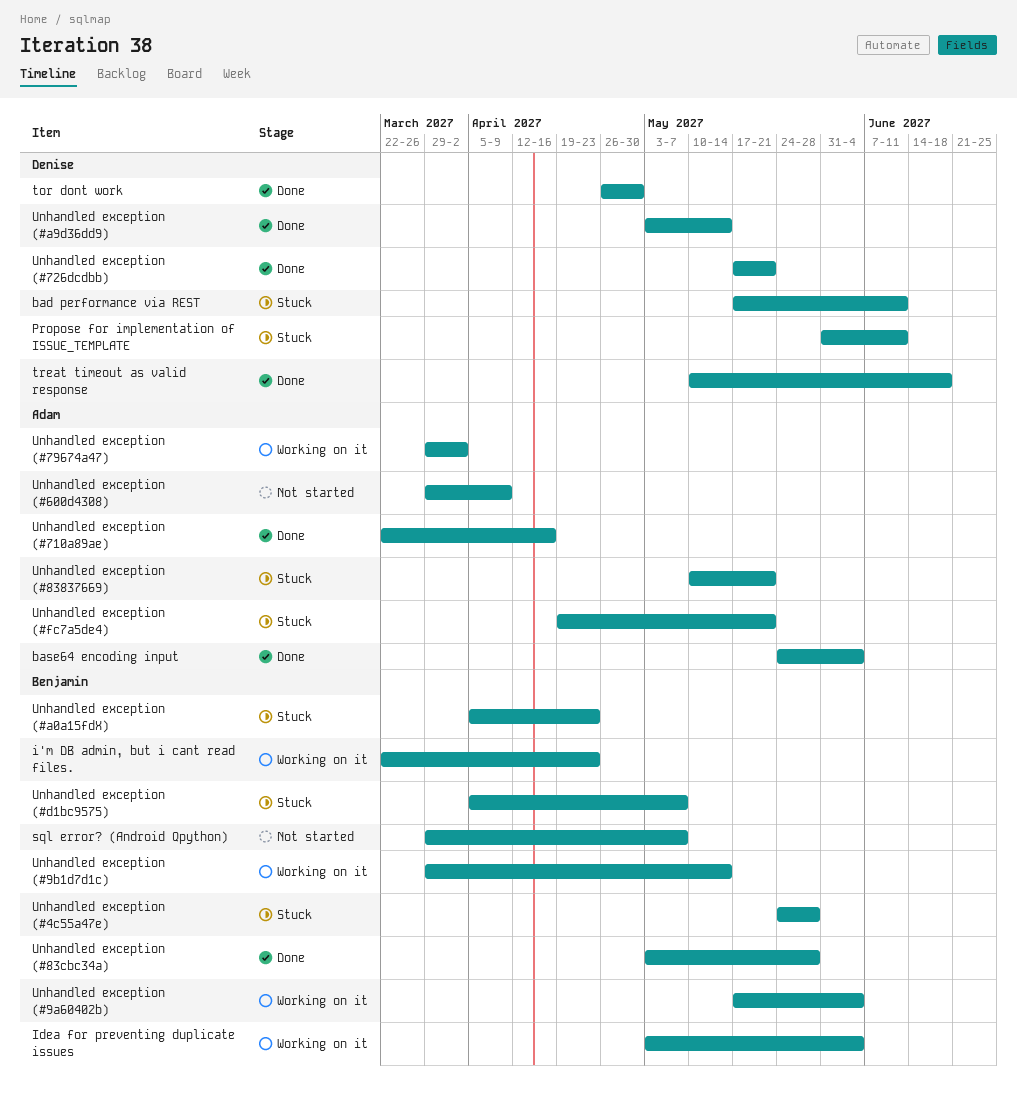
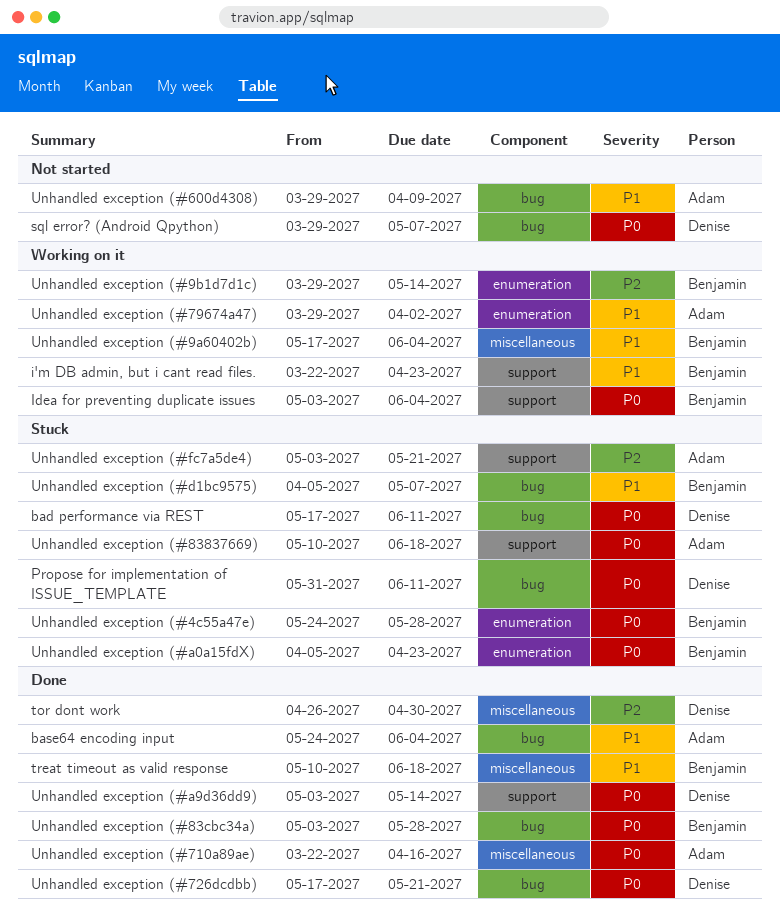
sql error? (Android Qpython), owner: Benjamin -> Denise
treat timeout as valid response, owner: Denise -> Benjamin
Unhandled exception (#83837669), due: May 21 -> Jun 18
Unhandled exception (#fc7a5de4), start: Apr 19 -> May 3

